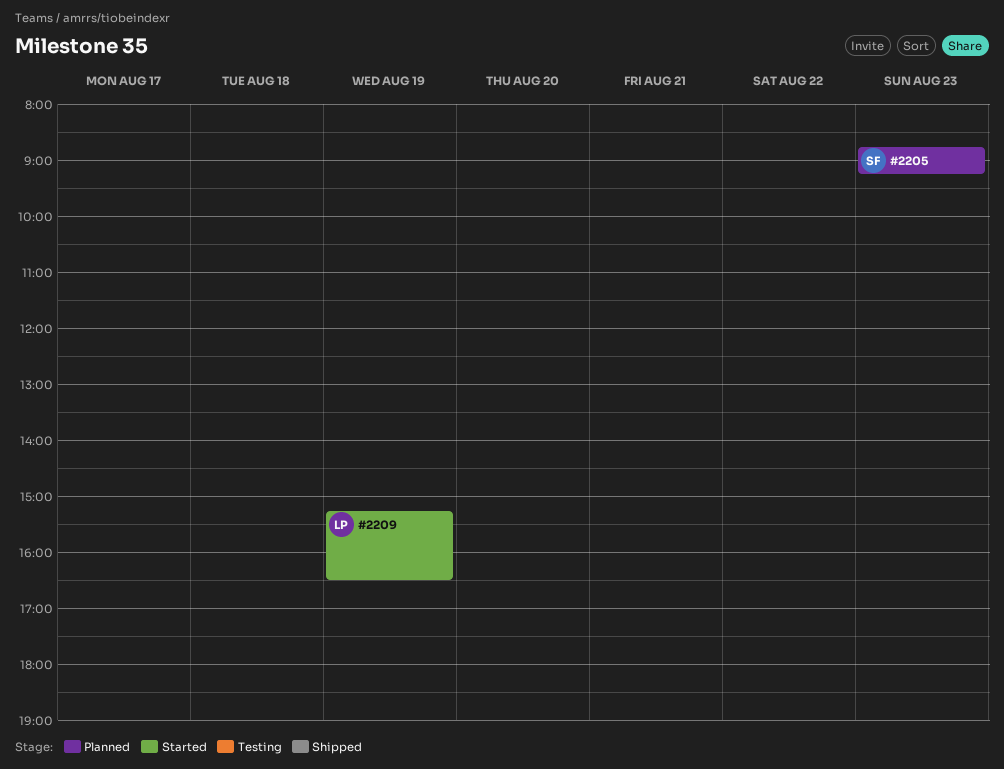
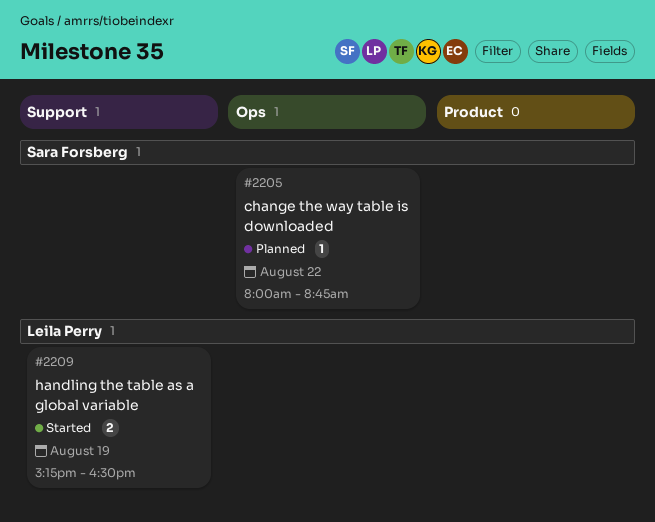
#2205, day: Aug 23 -> Aug 22
#2205, begins: 08:45 -> 08:00
#2205, ends: 09:15 -> 08:45

